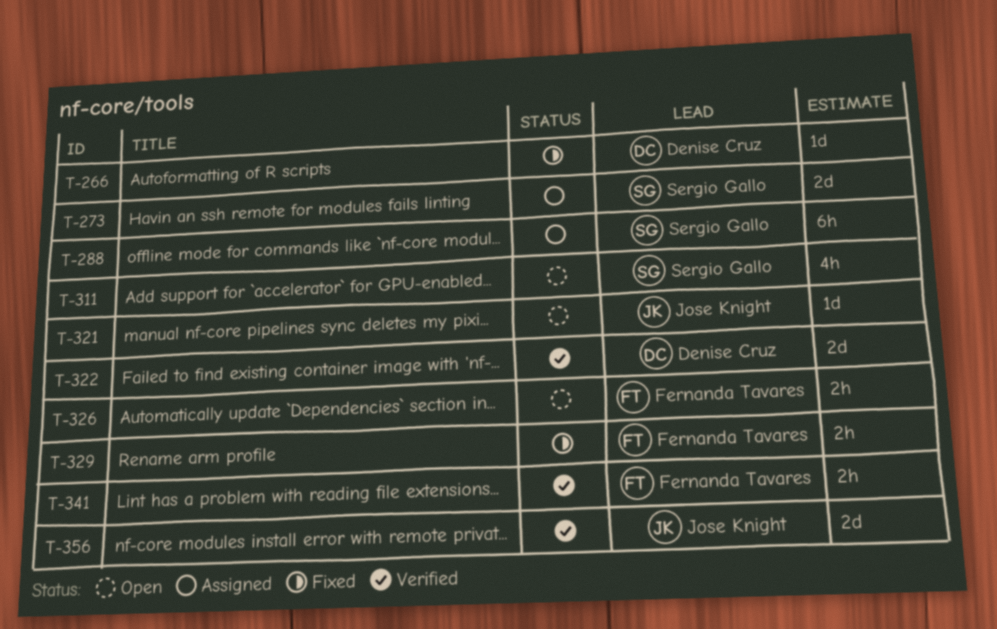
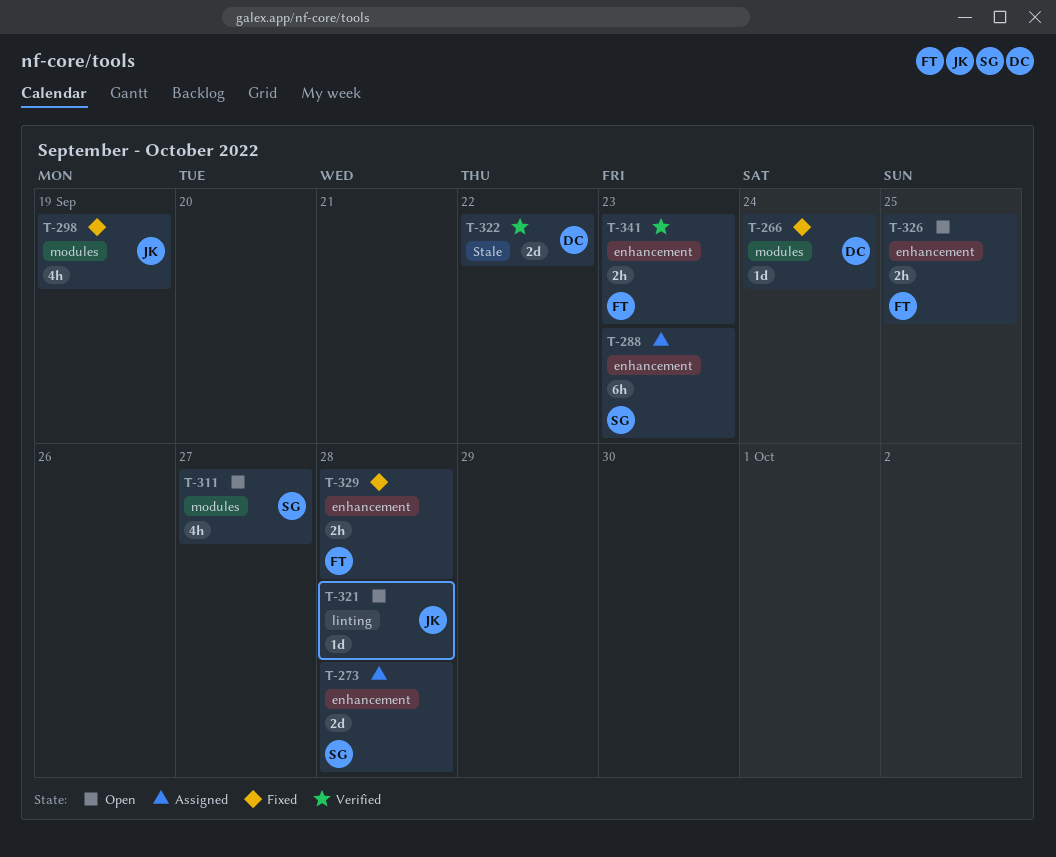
T-298: none -> present
T-356: present -> none

